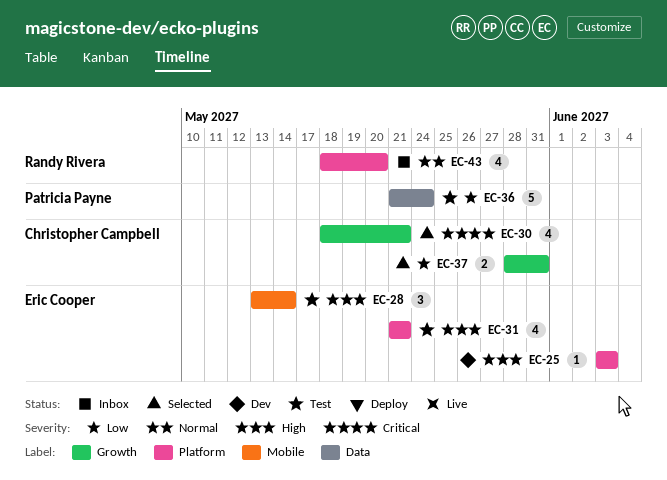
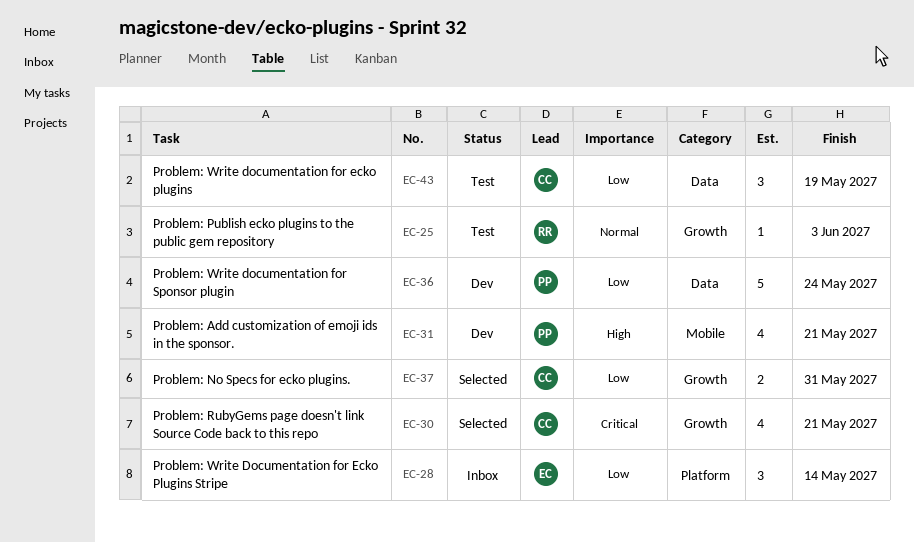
EC-25, status: Dev -> Test
EC-25, owner: Eric Cooper -> Randy Rivera
EC-25, priority: High -> Normal
EC-25, label: Platform -> Growth
EC-28, status: Test -> Inbox
EC-28, priority: High -> Low
EC-28, label: Mobile -> Platform
EC-31, status: Test -> Dev
EC-31, owner: Eric Cooper -> Patricia Payne
EC-31, label: Platform -> Mobile
EC-36, status: Test -> Dev
EC-43, status: Inbox -> Test
EC-43, owner: Randy Rivera -> Christopher Campbell
EC-43, priority: Normal -> Low
EC-43, label: Platform -> Data
EC-43, estimate: 4 -> 3
EC-43, due: May 20 -> May 19

